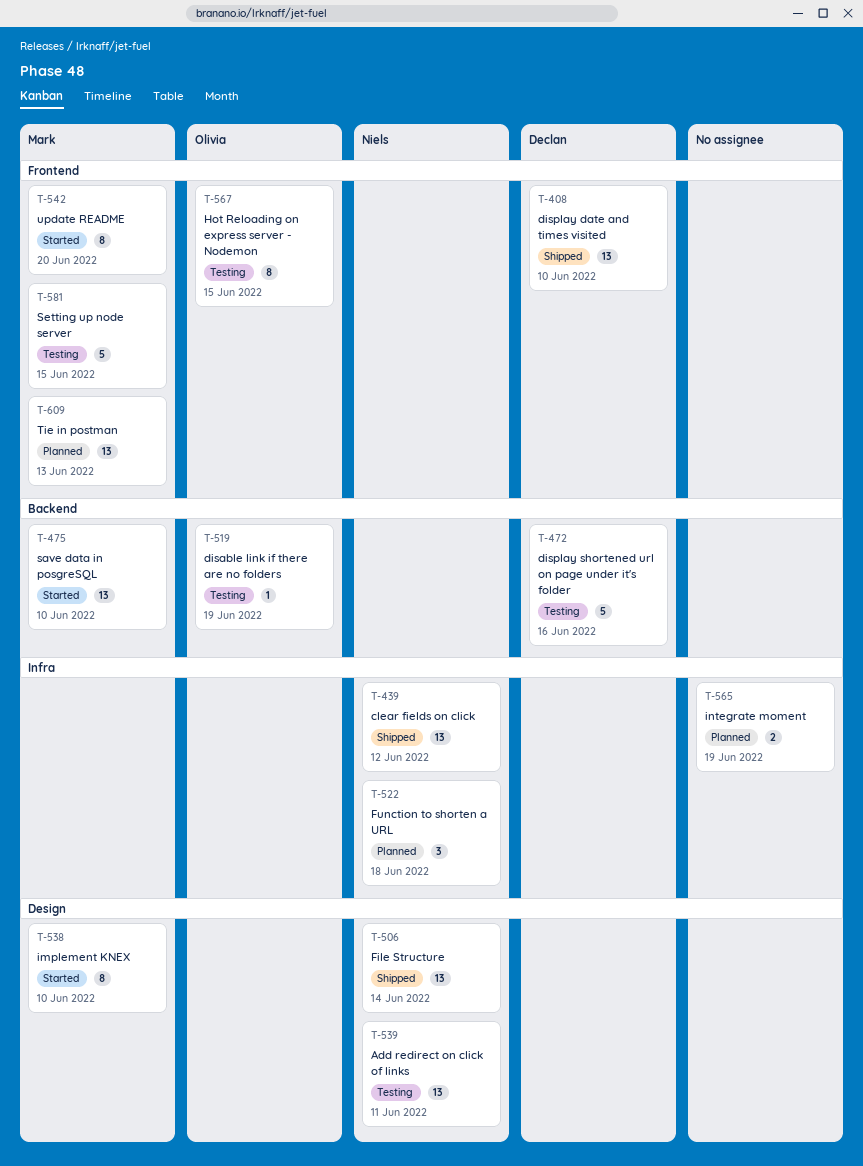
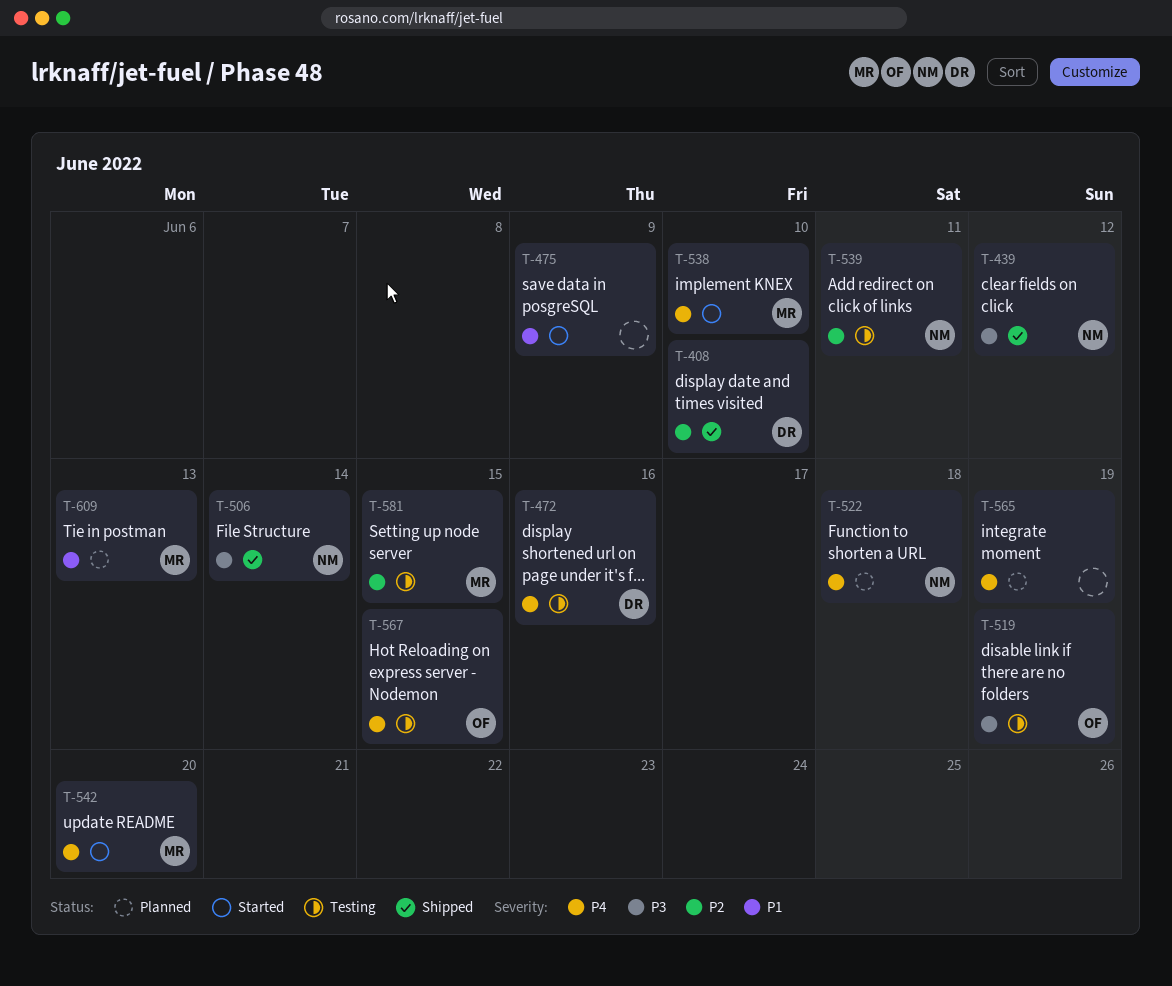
T-475, owner: Mark -> none
T-475, due: Jun 10 -> Jun 9

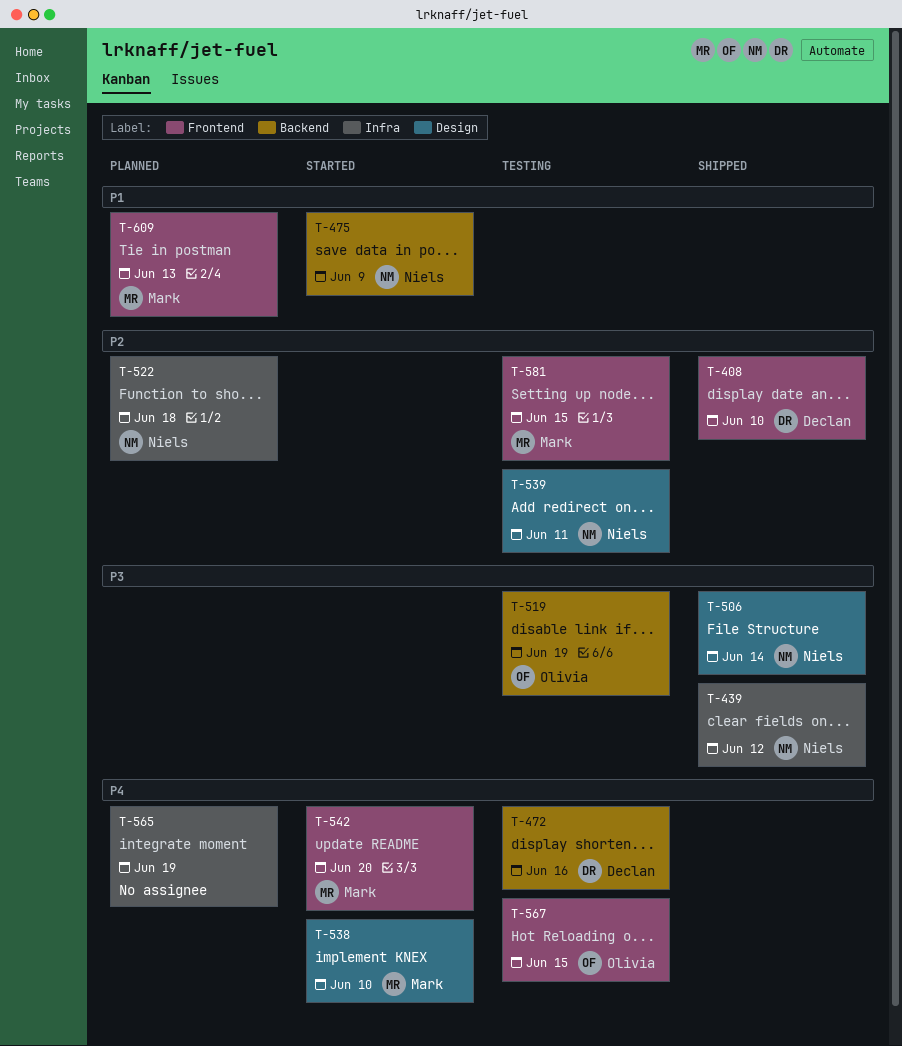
T-475, owner: none -> Niels
T-522, priority: P4 -> P2

